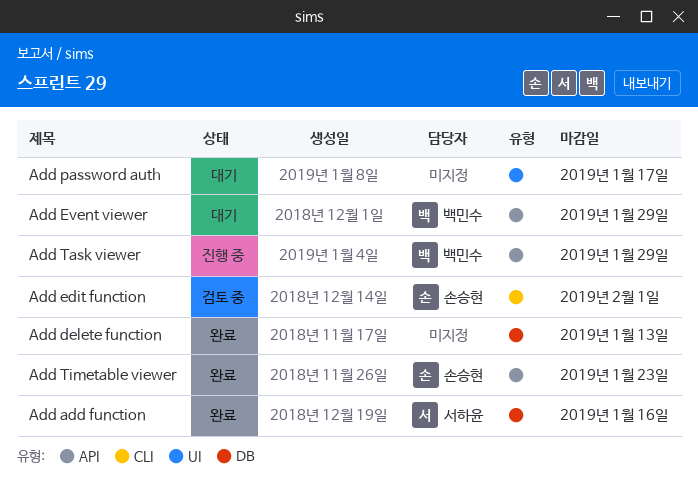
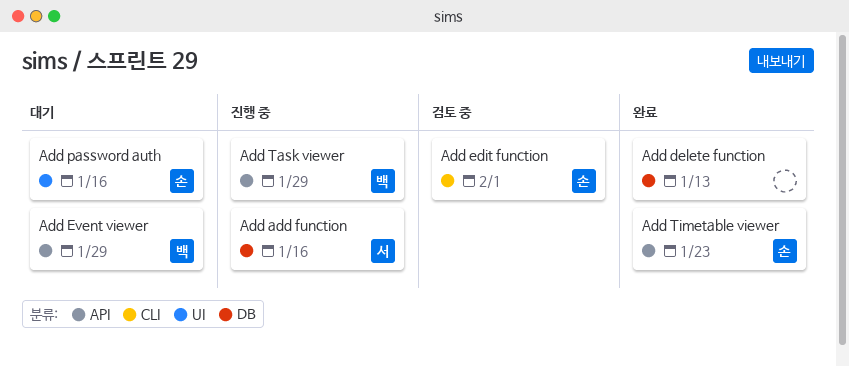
Add add function, status: 완료 -> 진행 중
Add password auth, owner: none -> 손승현
Add password auth, due: Jan 17 -> Jan 16

